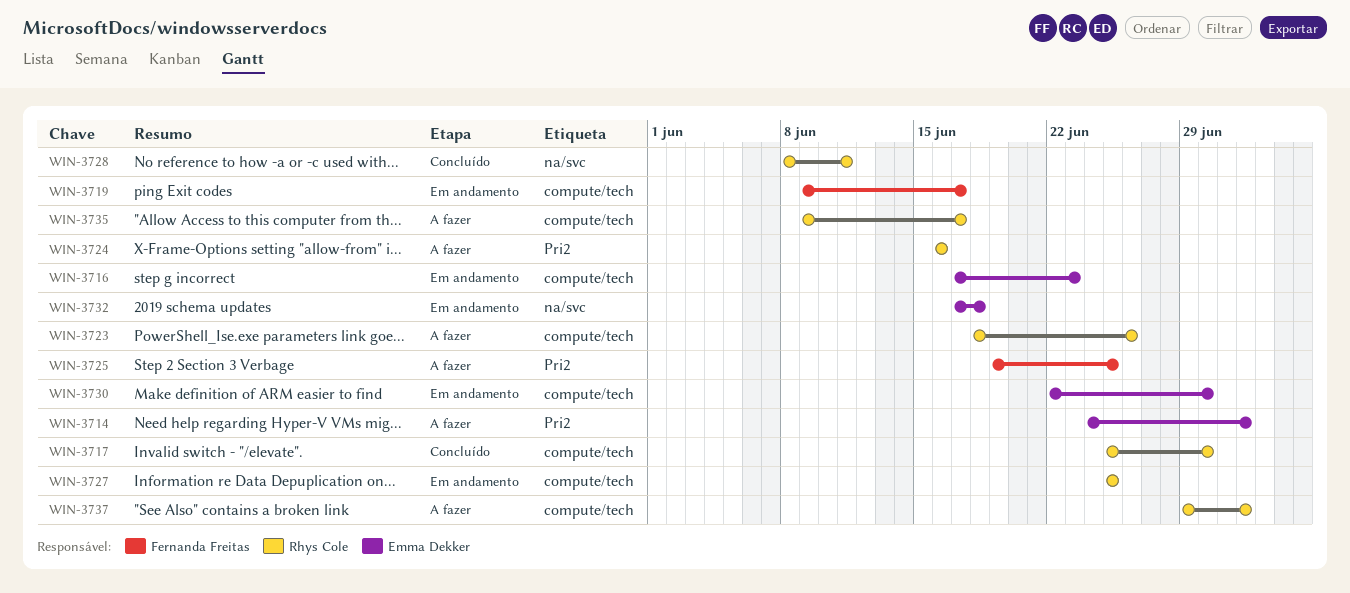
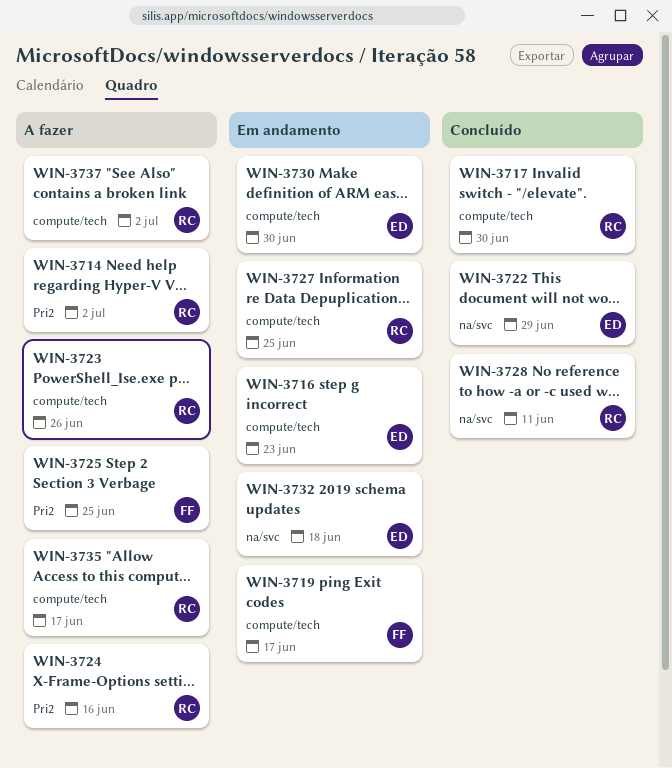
WIN-3714, owner: Emma Dekker -> Rhys Cole
WIN-3722: none -> present

